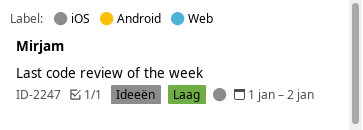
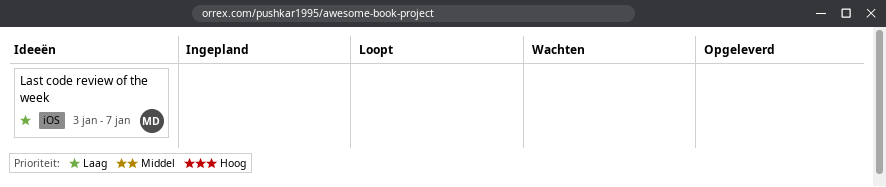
Last code review of the week, start: Jan 1 -> Jan 3
Last code review of the week, due: Jan 2 -> Jan 7

